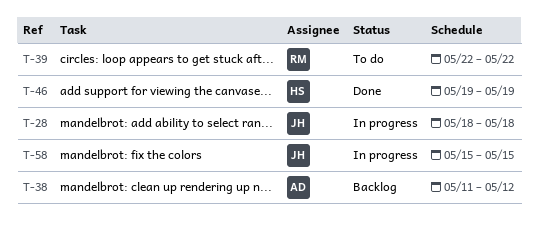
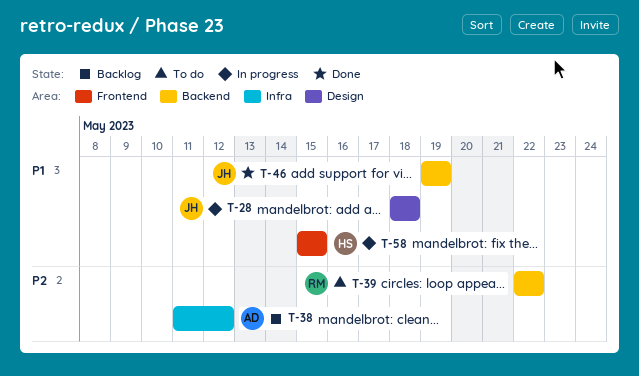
T-46, owner: HS -> JH
T-58, owner: JH -> HS

